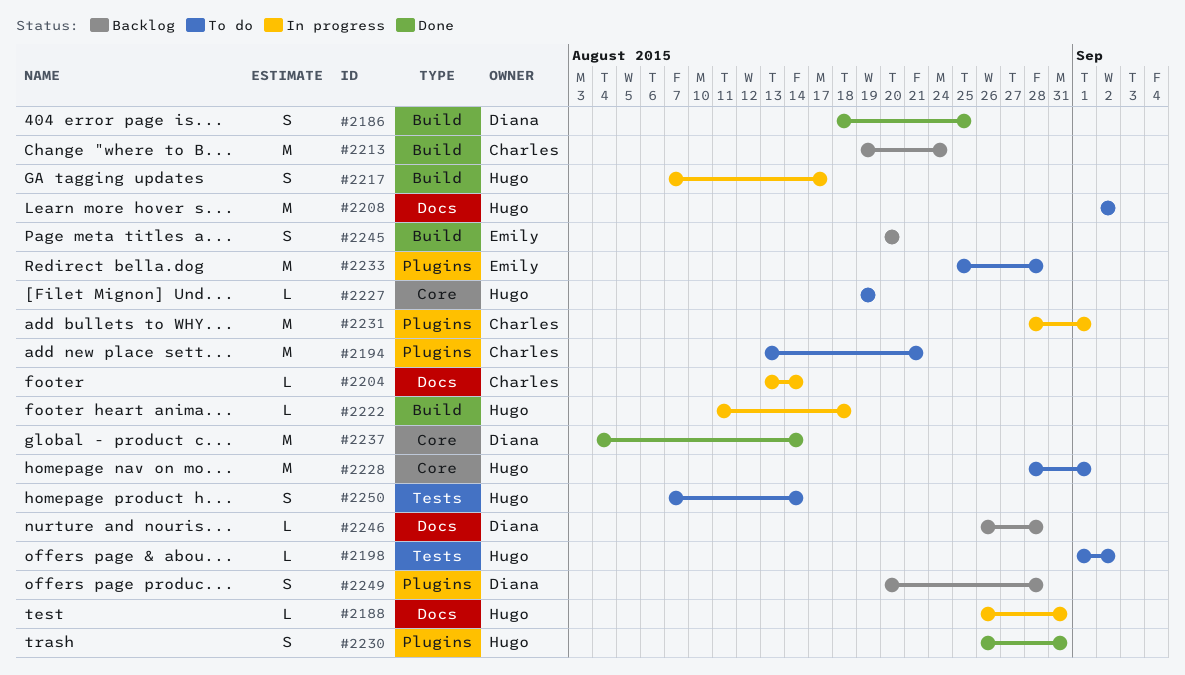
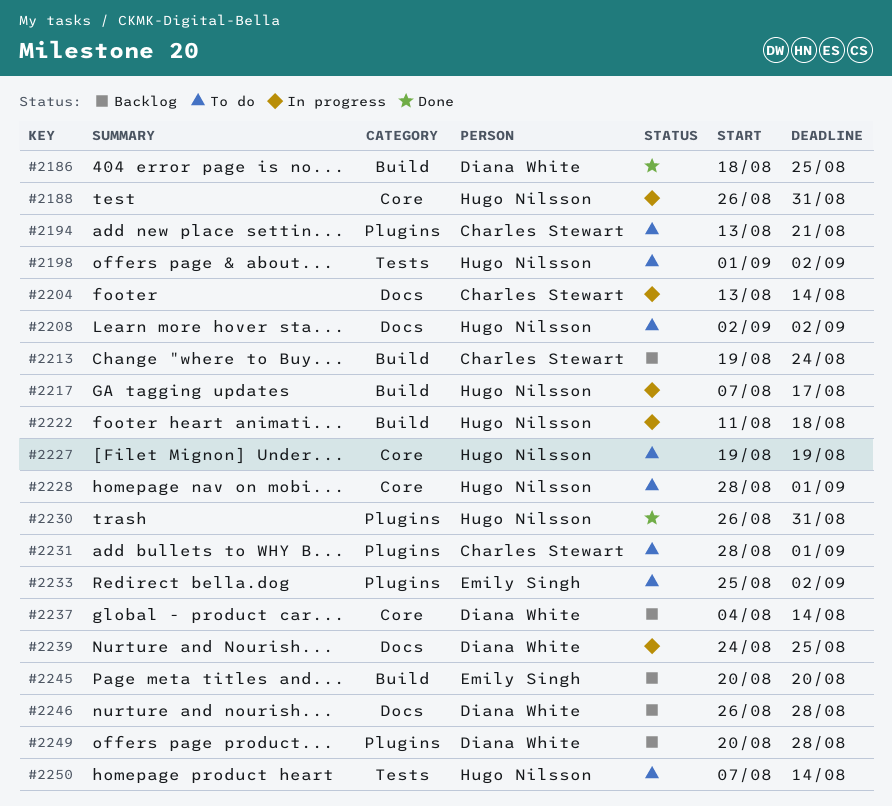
#2188, label: Docs -> Core
#2231, status: In progress -> To do
#2233, due: Aug 28 -> Sep 2
#2237, status: Done -> Backlog
#2239: none -> present

